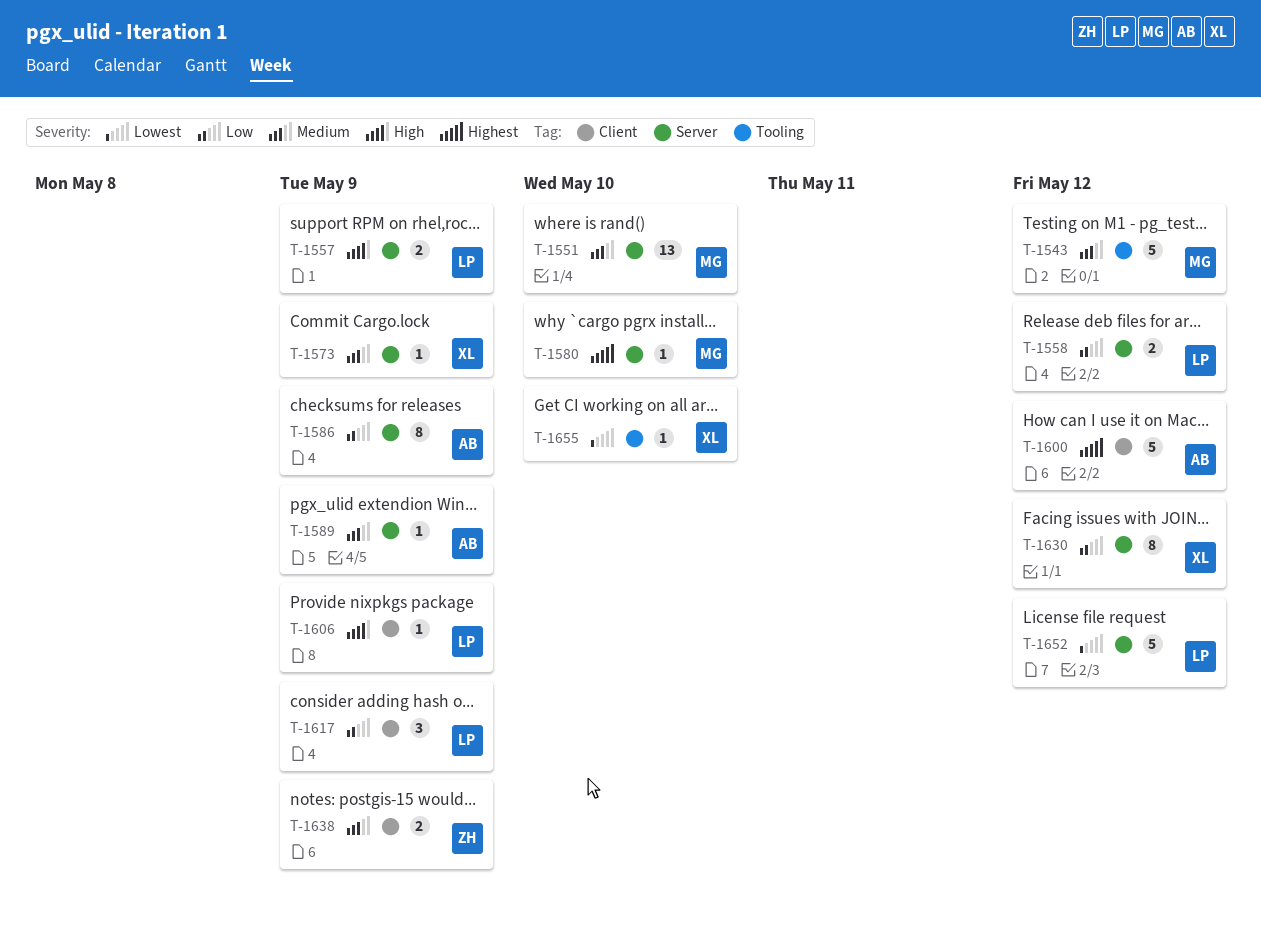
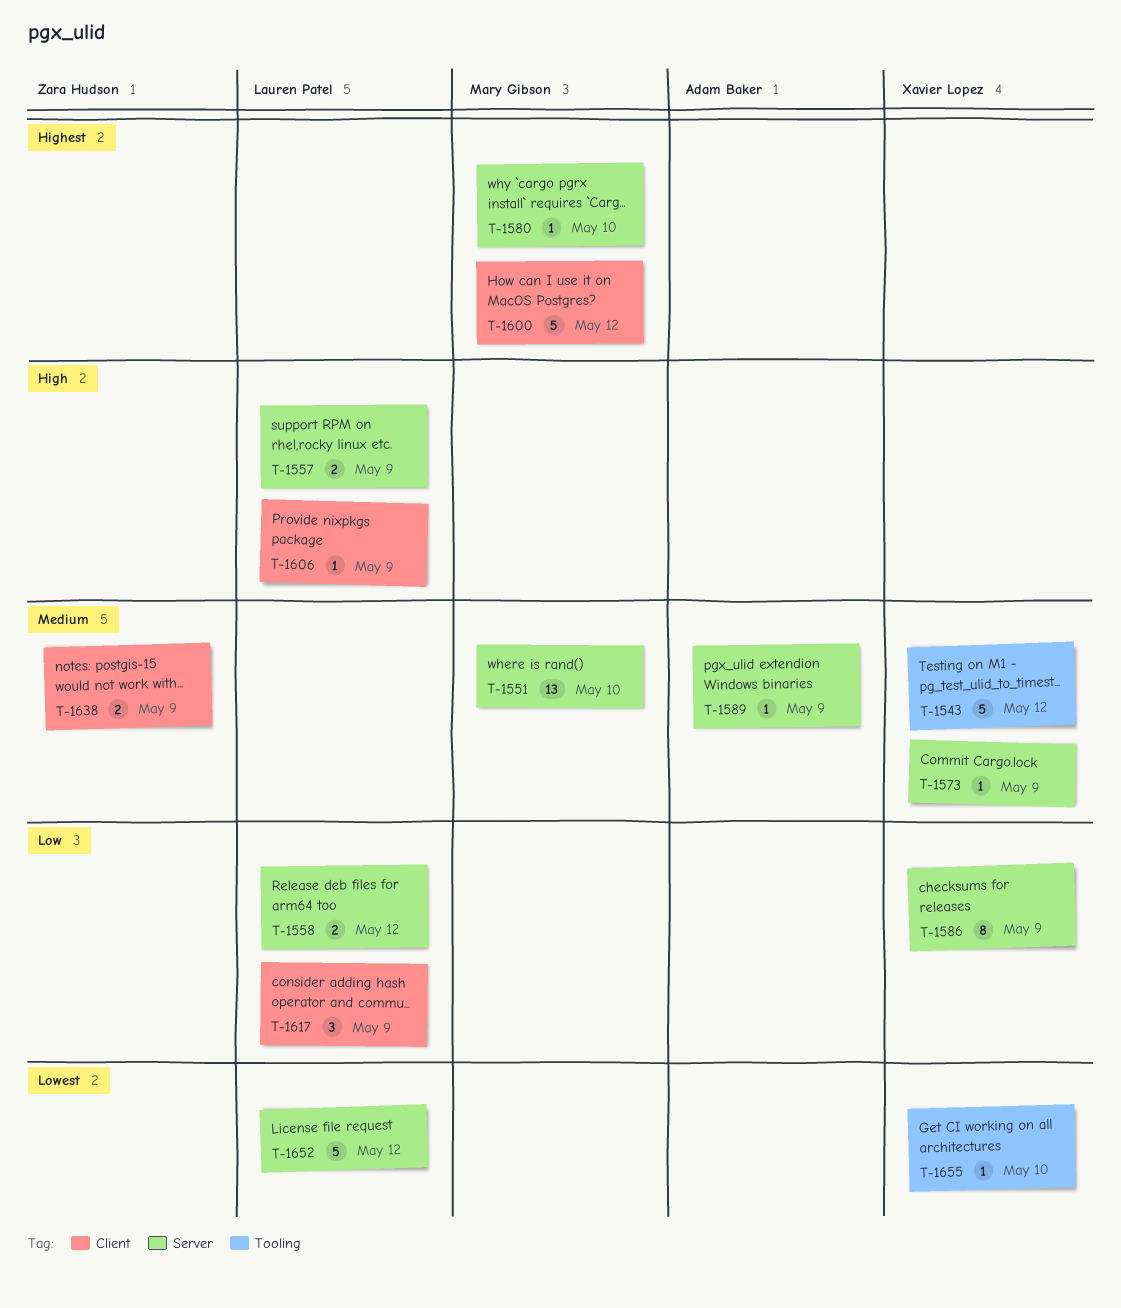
T-1543, owner: Mary Gibson -> Xavier Lopez
T-1586, owner: Adam Baker -> Xavier Lopez
T-1600, owner: Adam Baker -> Mary Gibson
T-1630: present -> none

